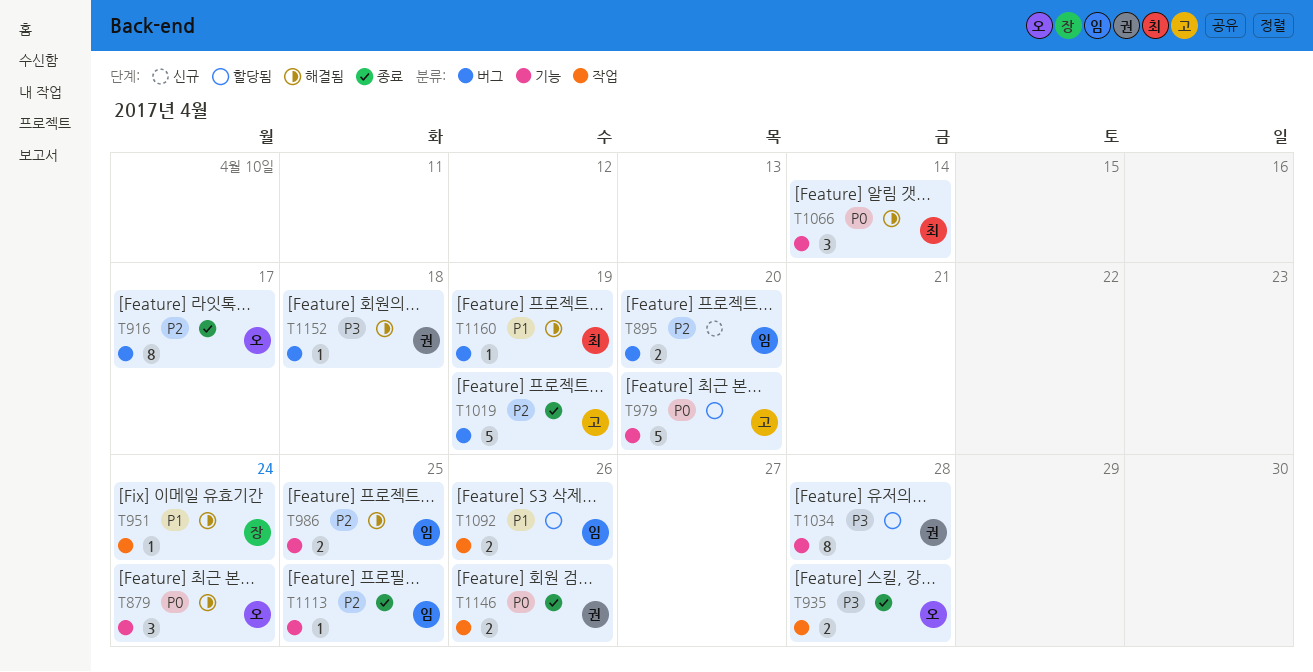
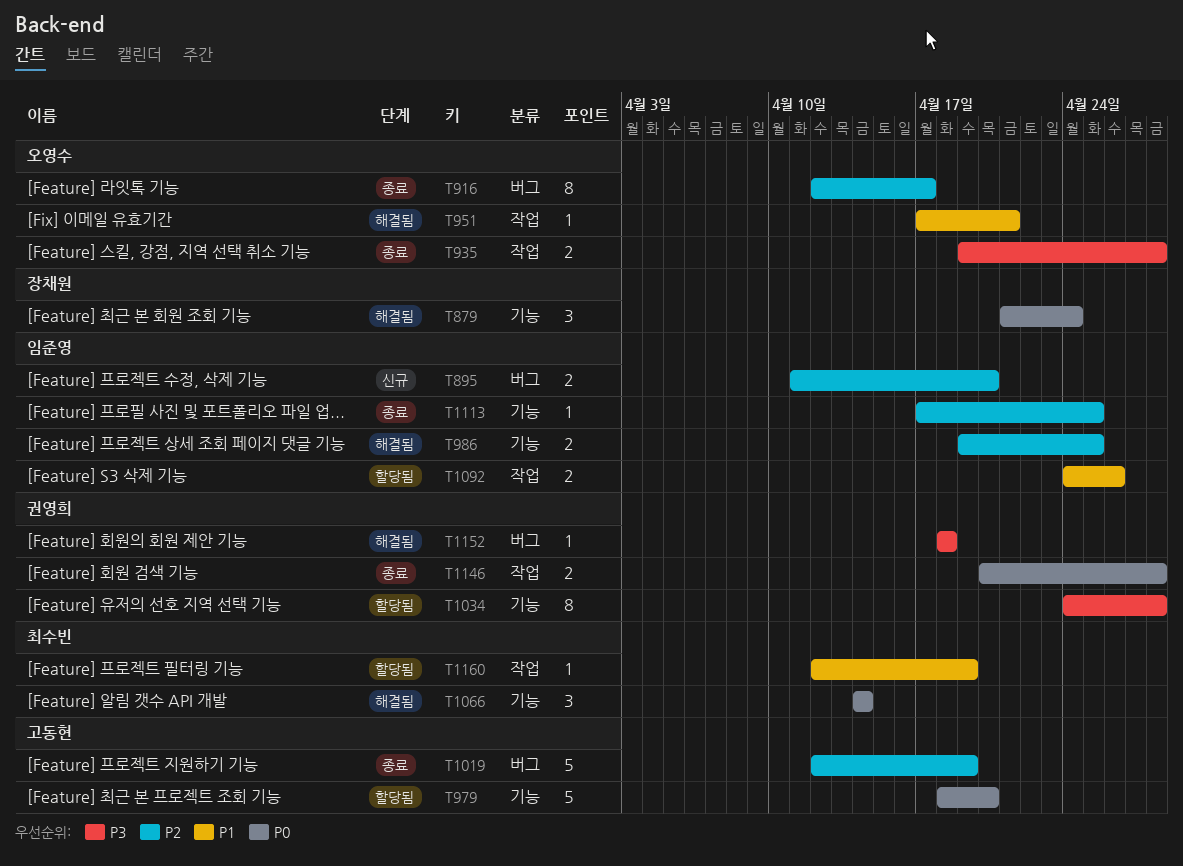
T879, owner: 오영수 -> 장채원
T951, owner: 장채원 -> 오영수
T951, due: Apr 24 -> Apr 21
T1146, due: Apr 26 -> Apr 28
T1160, status: 해결됨 -> 할당됨
T1160, label: 버그 -> 작업

